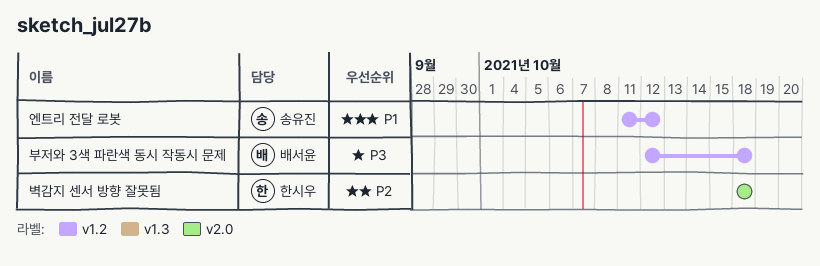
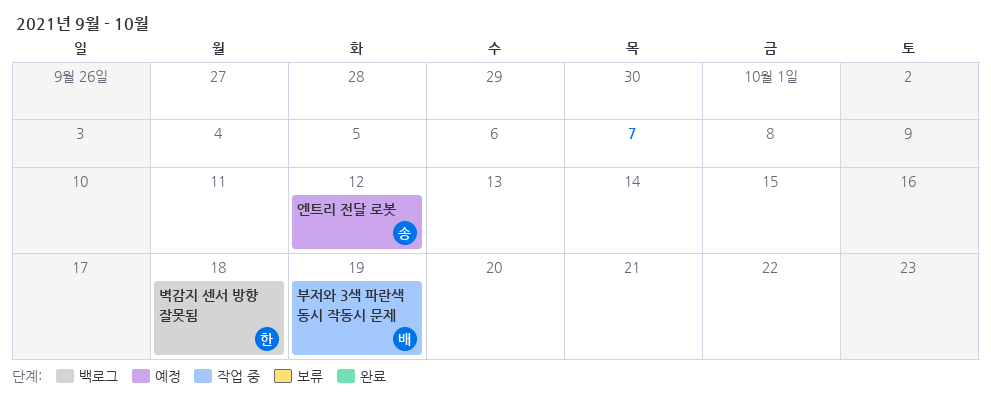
부저와 3색 파란색 동시 작동시 문제, due: Oct 18 -> Oct 19

